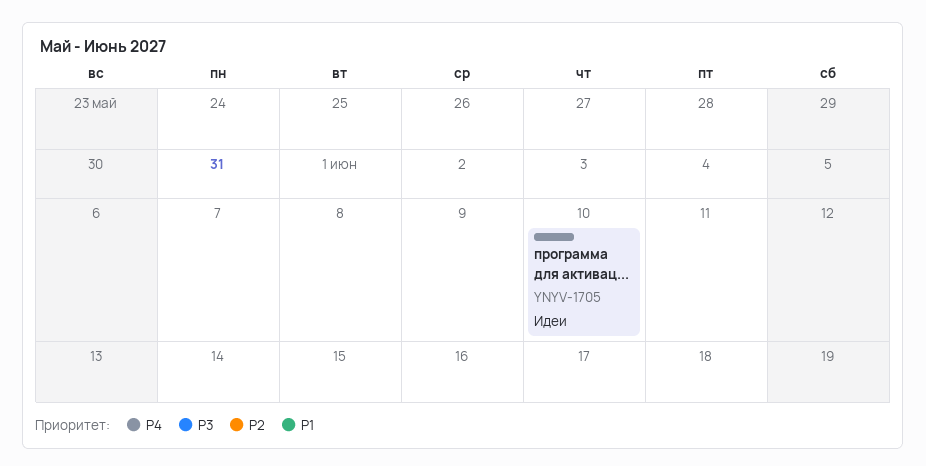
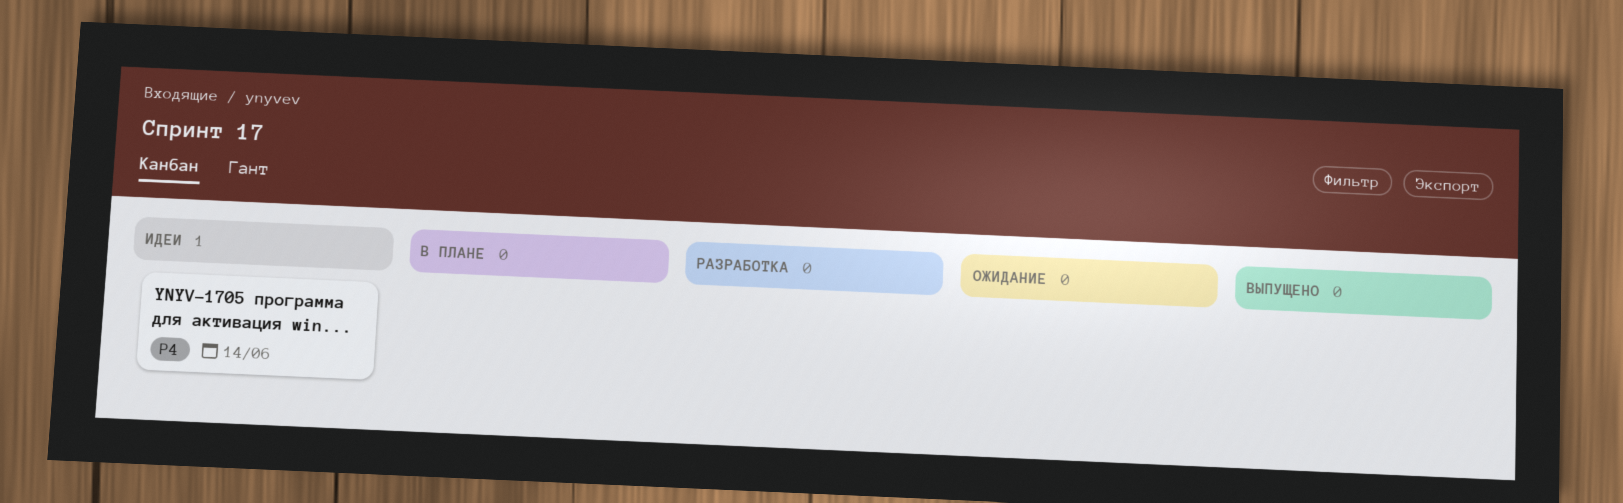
YNYV-1705, due: Jun 10 -> Jun 14

